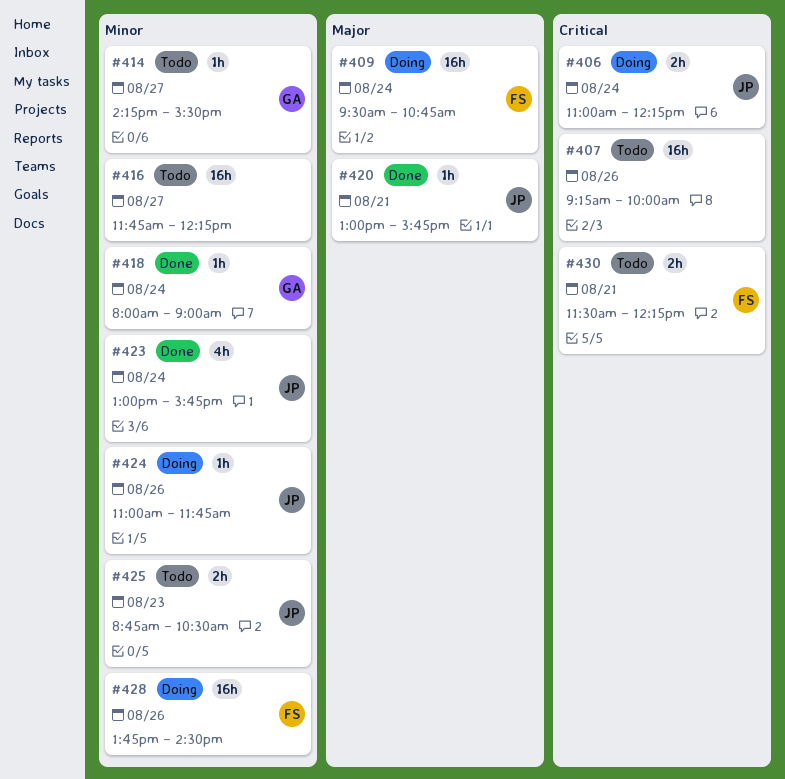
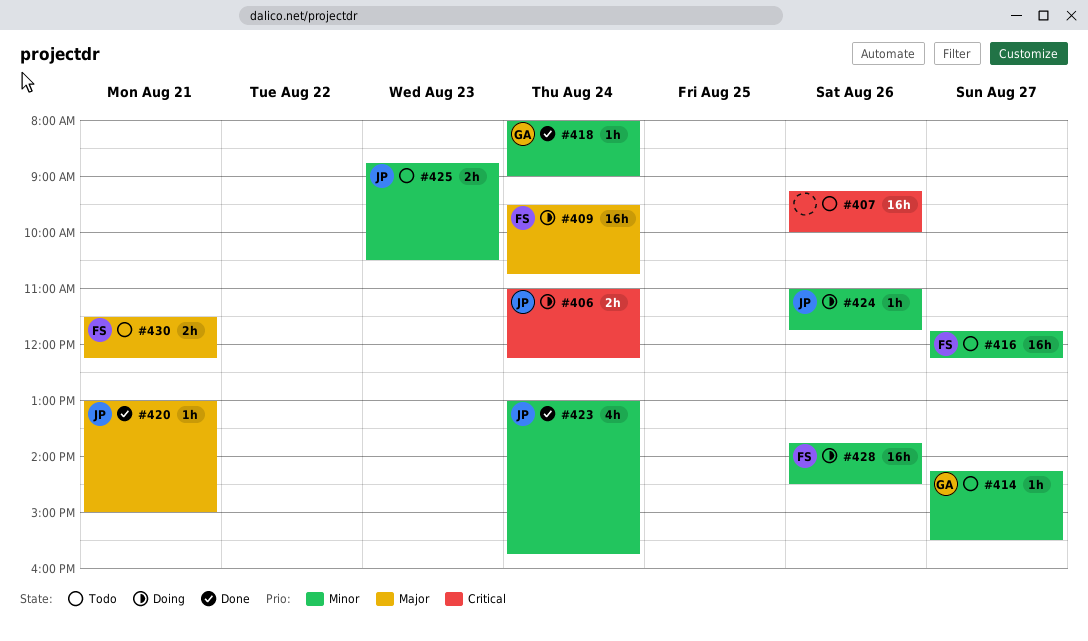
#416, owner: none -> FS
#420, ends: 15:45 -> 15:00
#430, priority: Critical -> Major

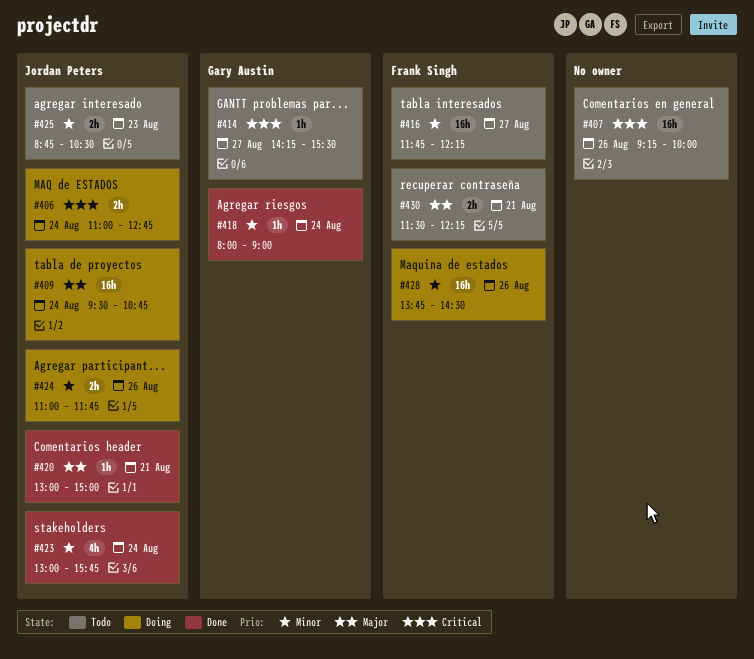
#406, ends: 12:15 -> 12:45
#409, owner: Frank Singh -> Jordan Peters
#414, priority: Minor -> Critical
#424, estimate: 1h -> 2h

